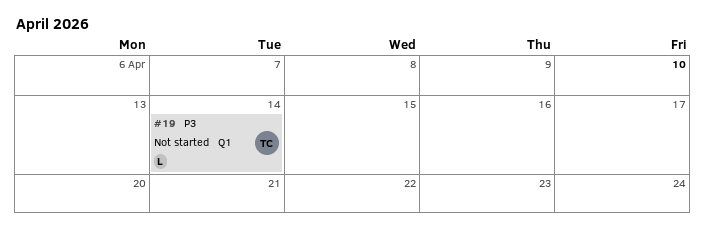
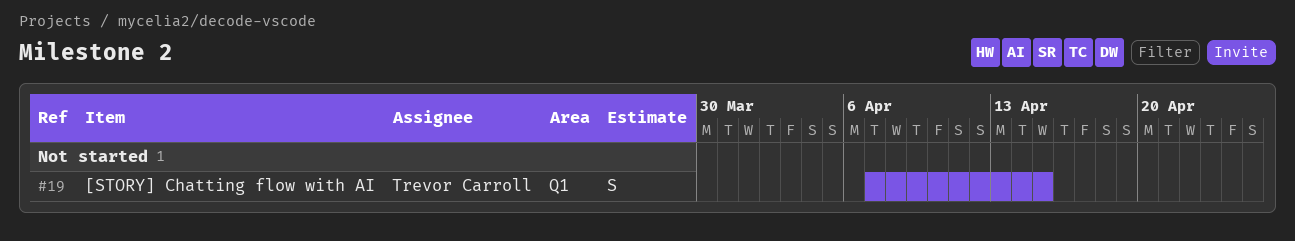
#19, estimate: L -> S
#19, due: Apr 14 -> Apr 15

